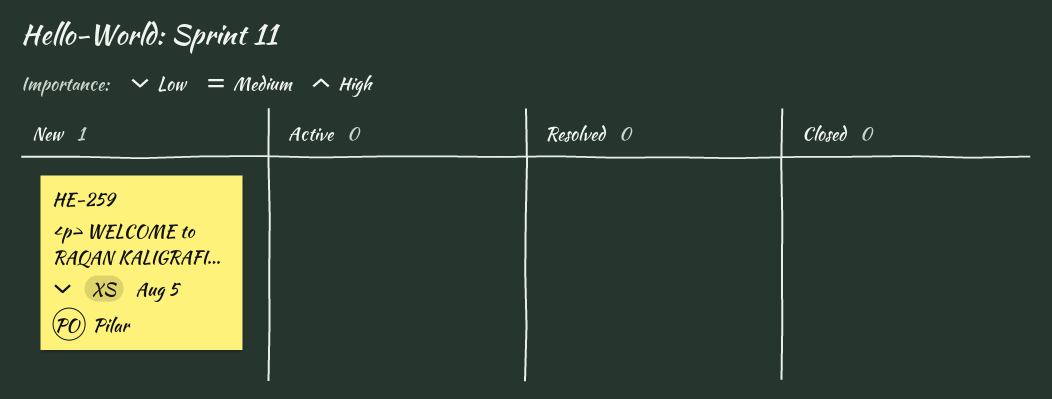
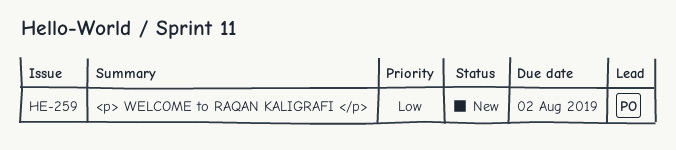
HE-259, due: Aug 5 -> Aug 2

